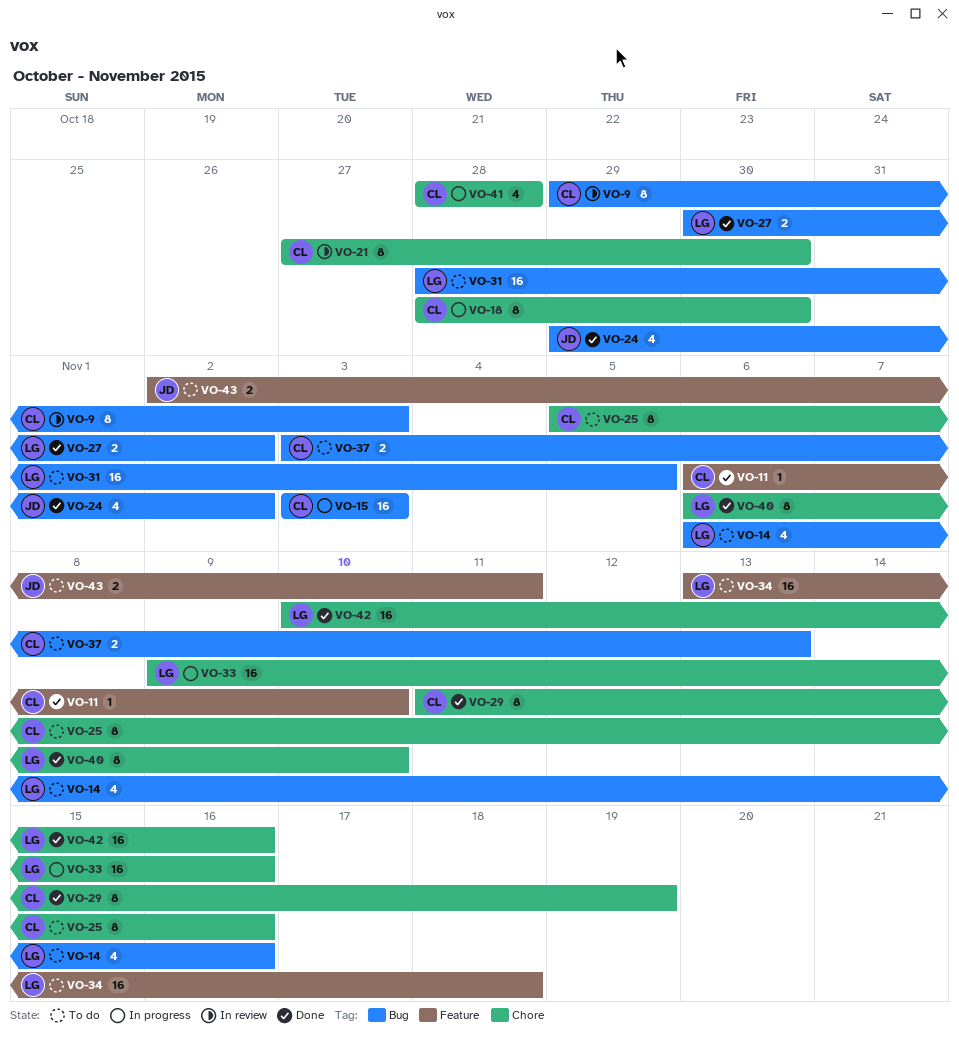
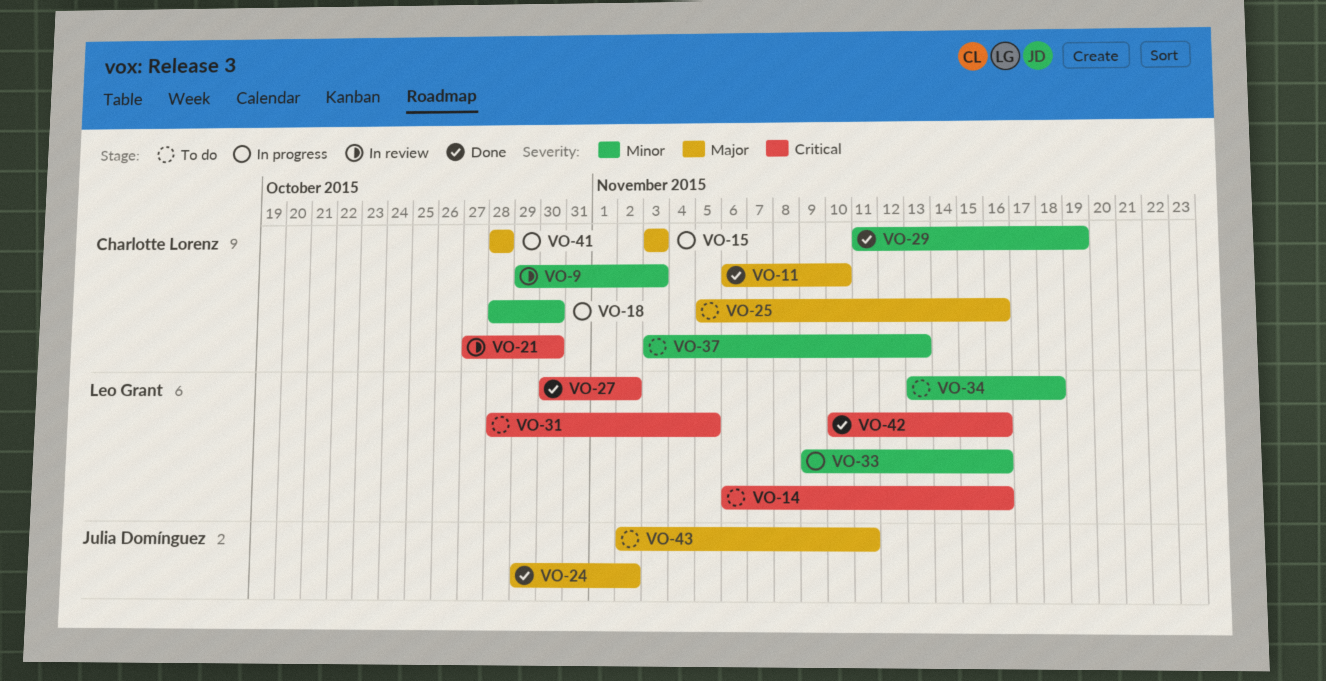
VO-40: present -> none

